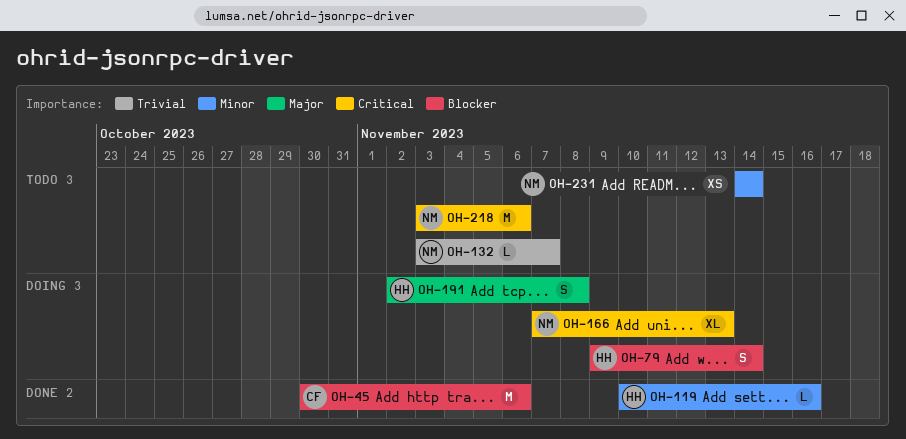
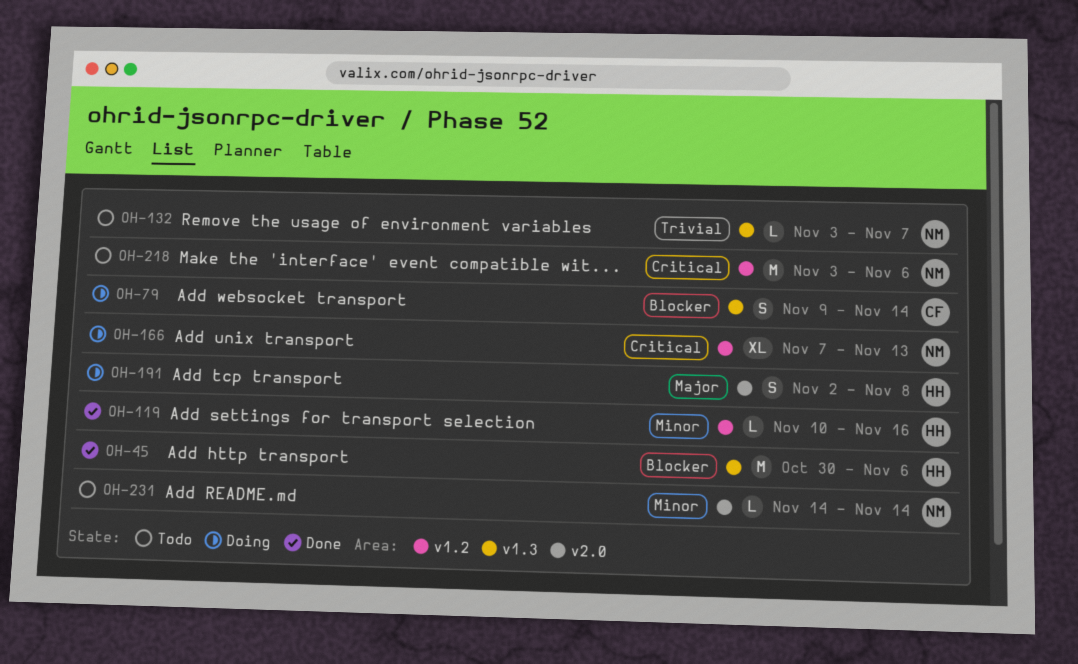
OH-45, owner: CF -> HH
OH-79, owner: HH -> CF
OH-231, estimate: XS -> L

